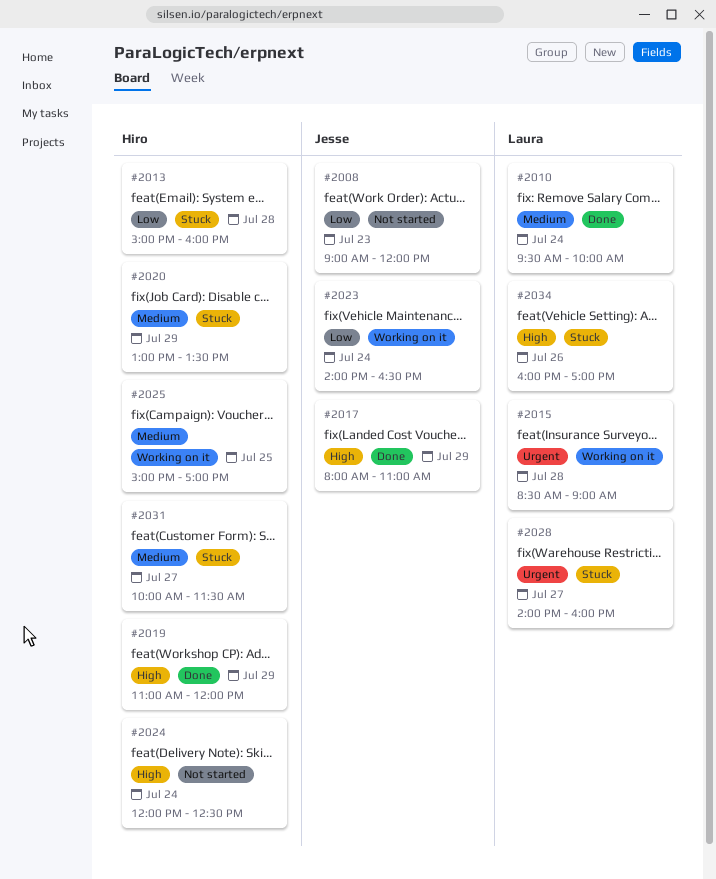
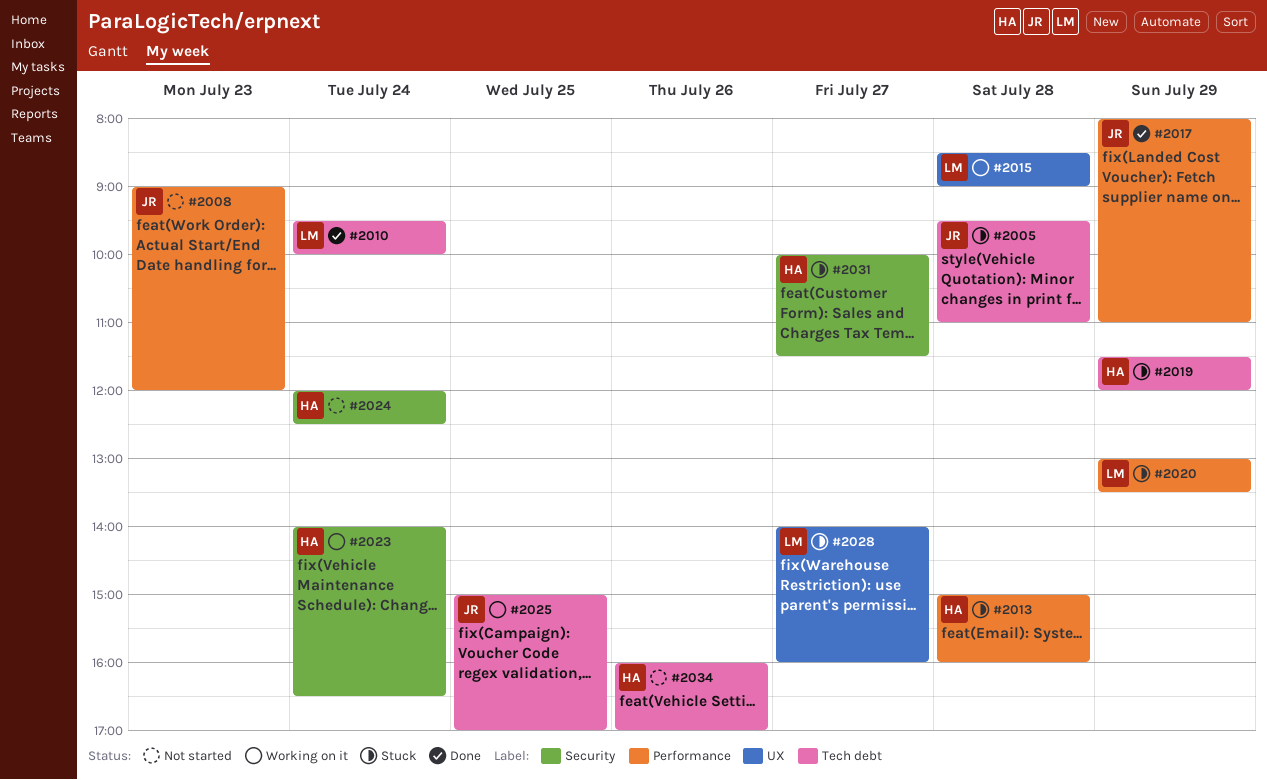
#2005: none -> present
#2019, status: Done -> Stuck
#2019, begins: 11:00 -> 11:30
#2020, owner: Hiro -> Laura
#2023, owner: Jesse -> Hiro
#2025, owner: Hiro -> Jesse
#2034, status: Stuck -> Not started
#2034, owner: Laura -> Hiro

